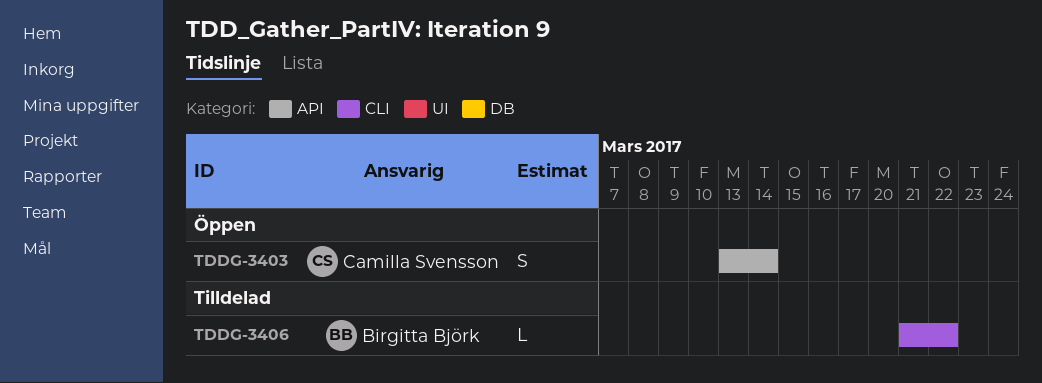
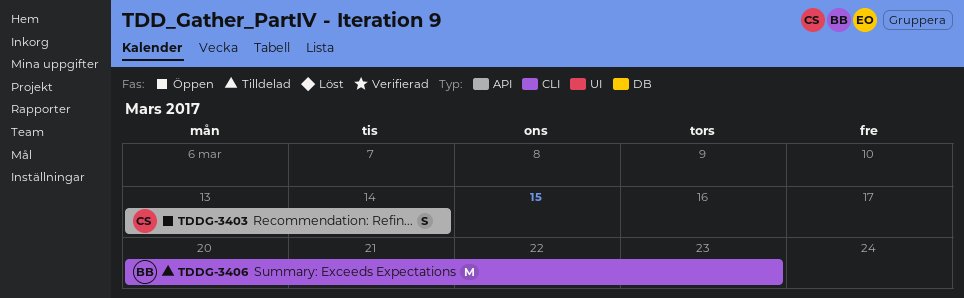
TDDG-3406, estimate: L -> M
TDDG-3406, start: Mar 21 -> Mar 20
TDDG-3406, due: Mar 22 -> Mar 23

